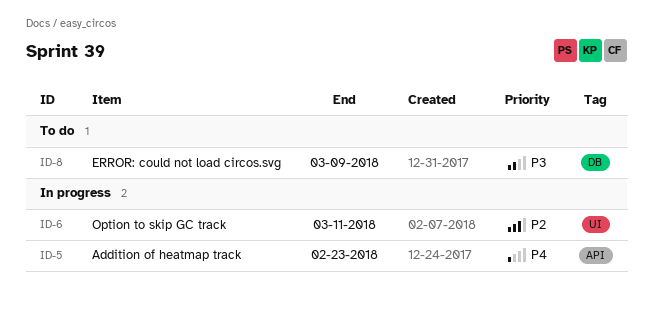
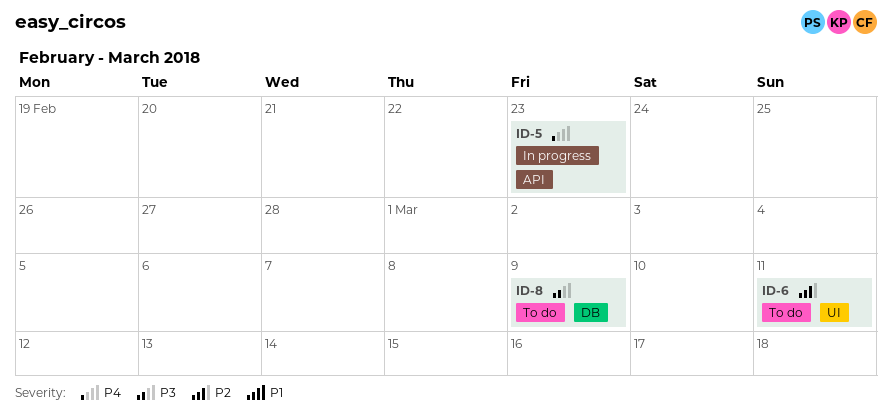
ID-6, status: In progress -> To do

